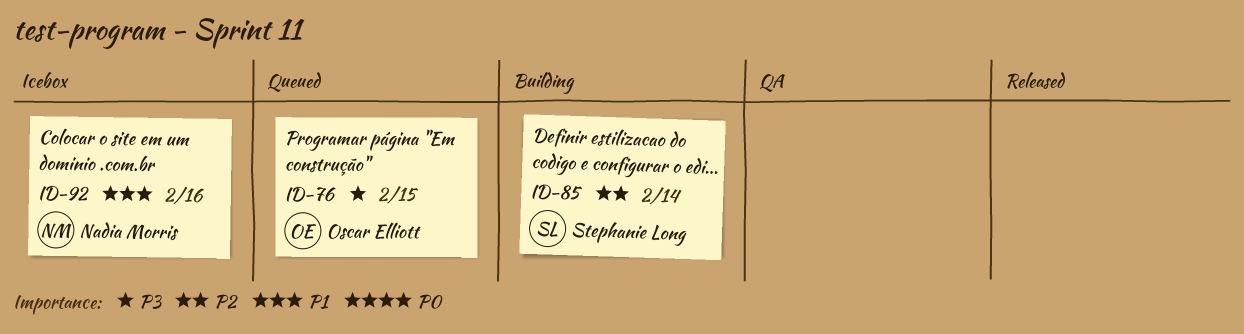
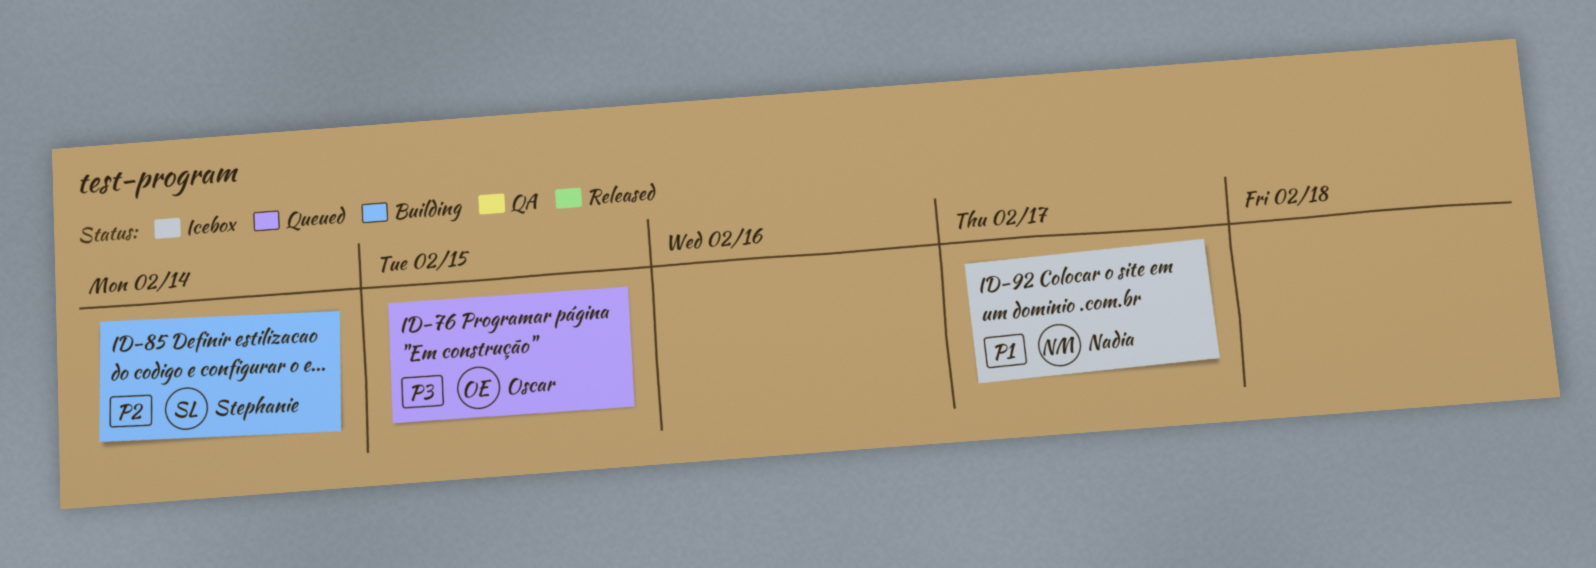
ID-92, due: Feb 16 -> Feb 17

